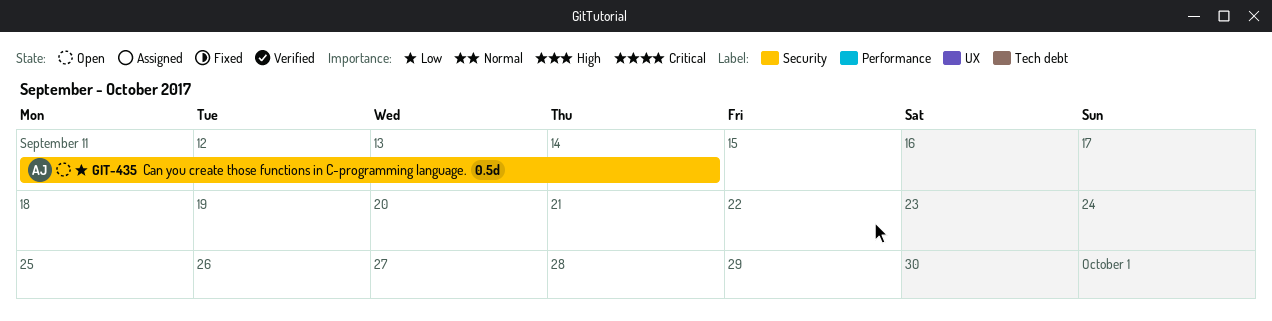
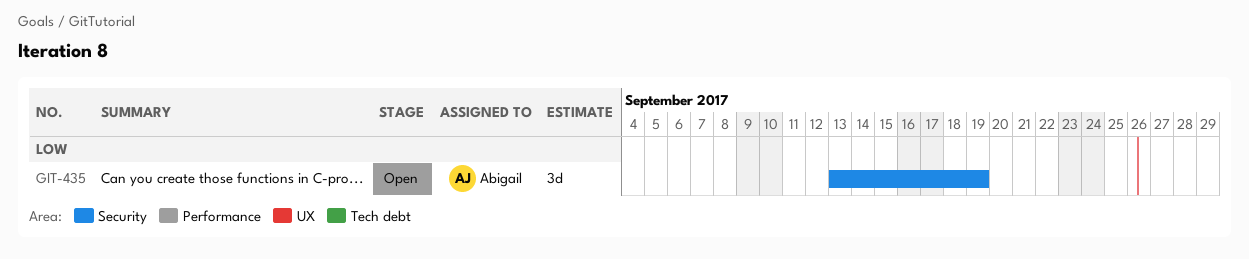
GIT-435, estimate: 0.5d -> 3d
GIT-435, start: Sep 11 -> Sep 13
GIT-435, due: Sep 14 -> Sep 19

